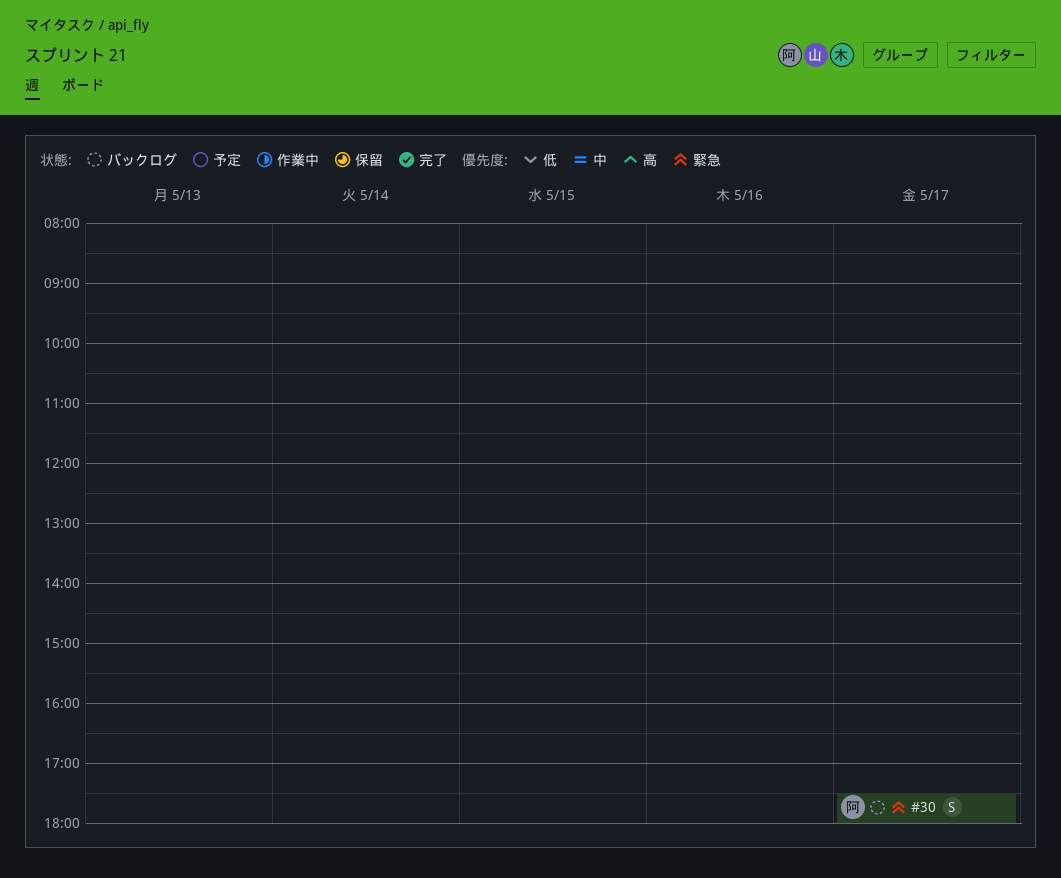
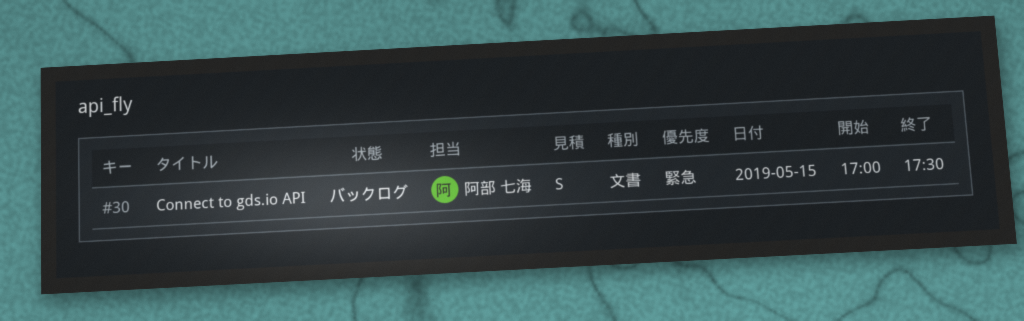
#30, day: May 17 -> May 15
#30, begins: 17:30 -> 17:00
#30, ends: 18:00 -> 17:30

